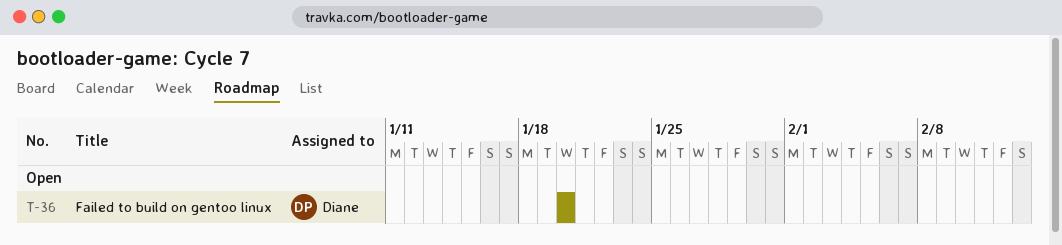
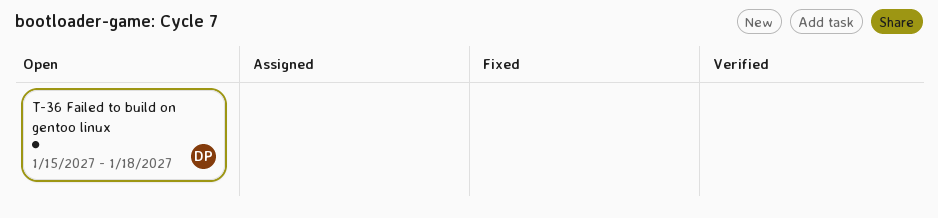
T-36, start: Jan 20 -> Jan 15
T-36, due: Jan 20 -> Jan 18

